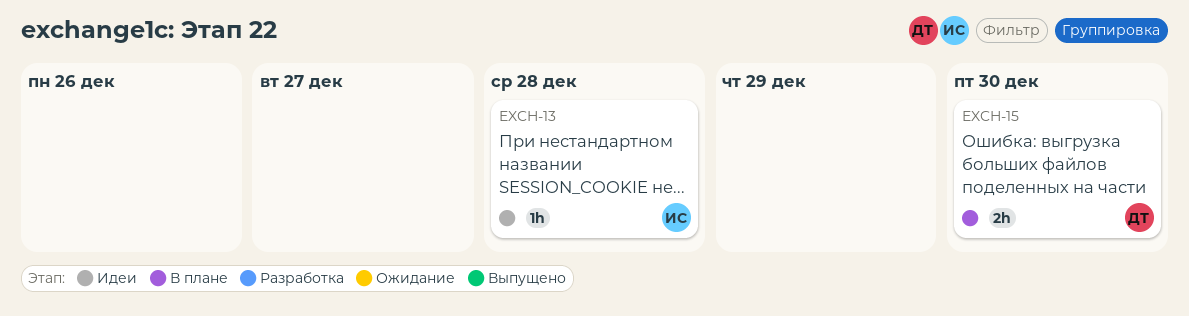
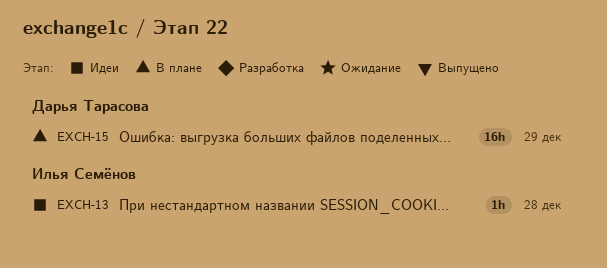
EXCH-15, estimate: 2h -> 16h
EXCH-15, due: Dec 30 -> Dec 29

